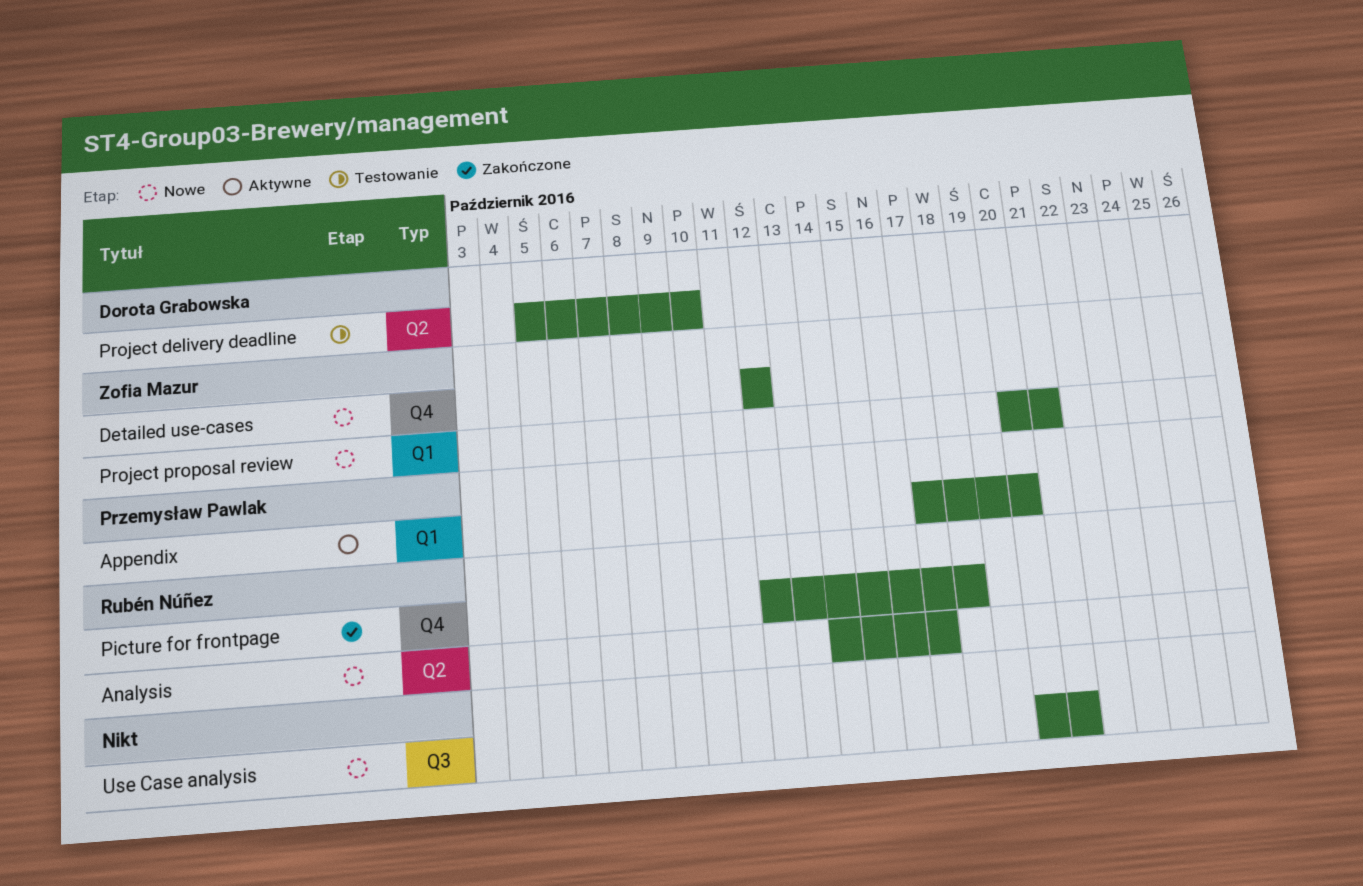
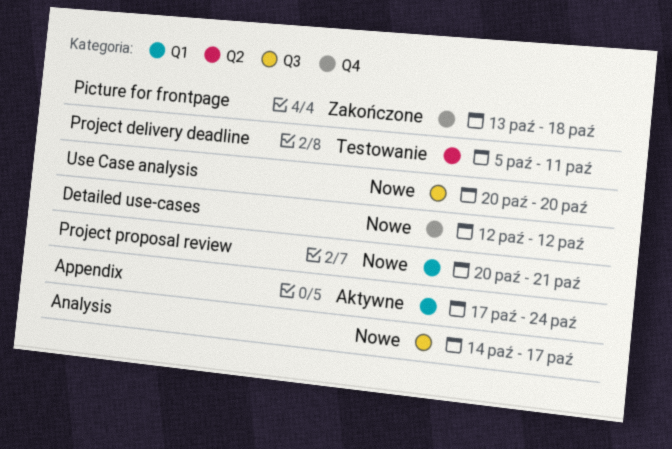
Analysis, label: Q2 -> Q3
Appendix, due: Oct 20 -> Oct 24
Picture for frontpage, start: Oct 12 -> Oct 13
Project delivery deadline, due: Oct 10 -> Oct 11
Use Case analysis, due: Oct 21 -> Oct 20

